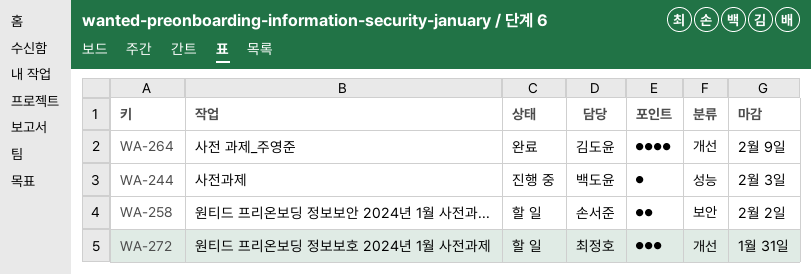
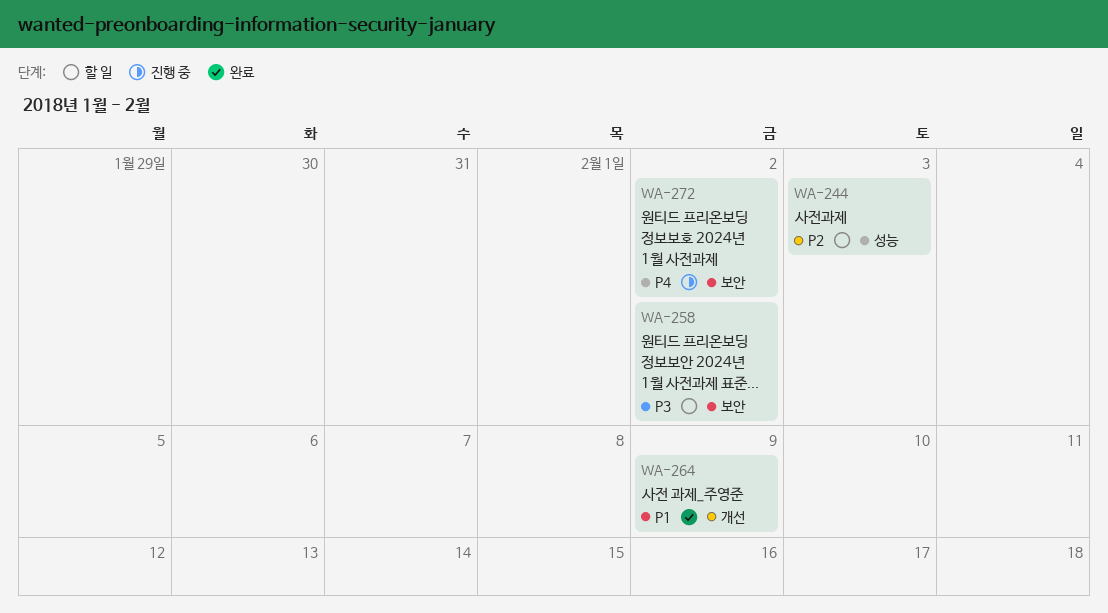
WA-244, status: 진행 중 -> 할 일
WA-272, status: 할 일 -> 진행 중
WA-272, label: 개선 -> 보안
WA-272, due: Jan 31 -> Feb 2

